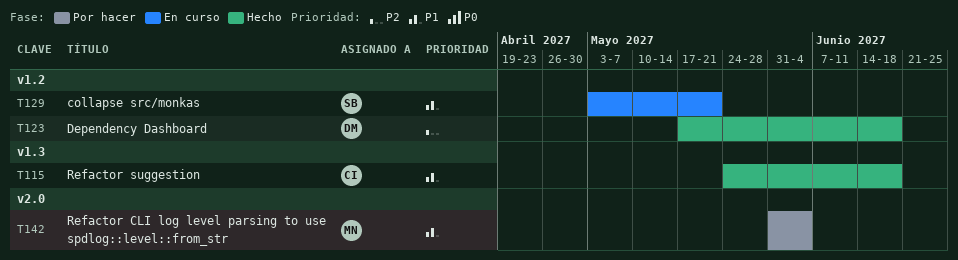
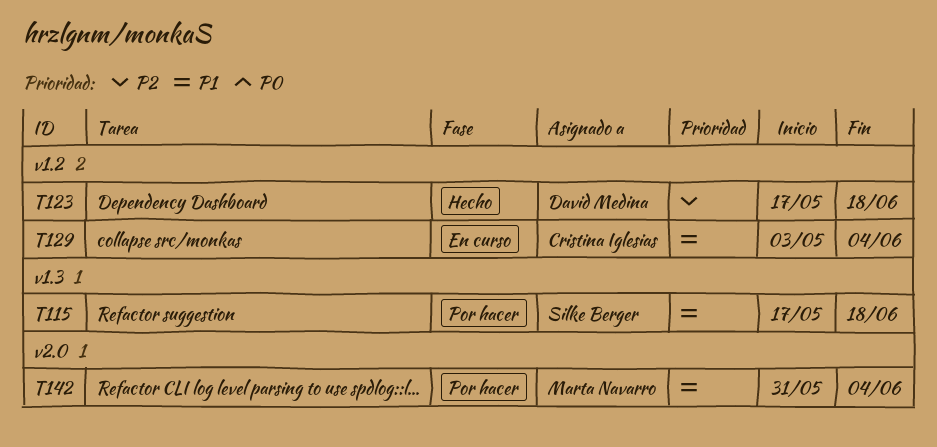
T115, status: Hecho -> Por hacer
T115, owner: Cristina Iglesias -> Silke Berger
T115, start: May 24 -> May 17
T129, owner: Silke Berger -> Cristina Iglesias
T129, due: May 21 -> Jun 4

